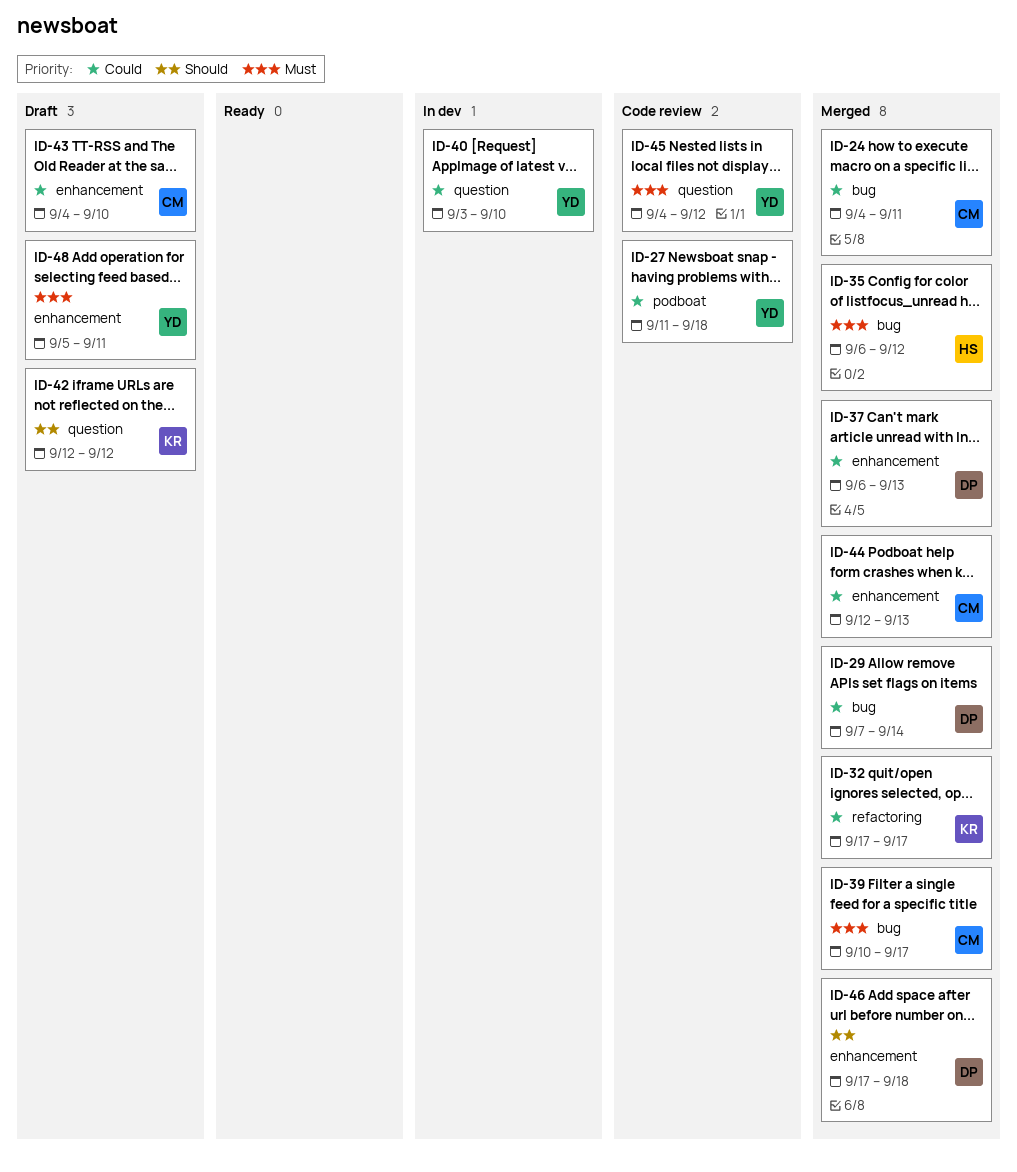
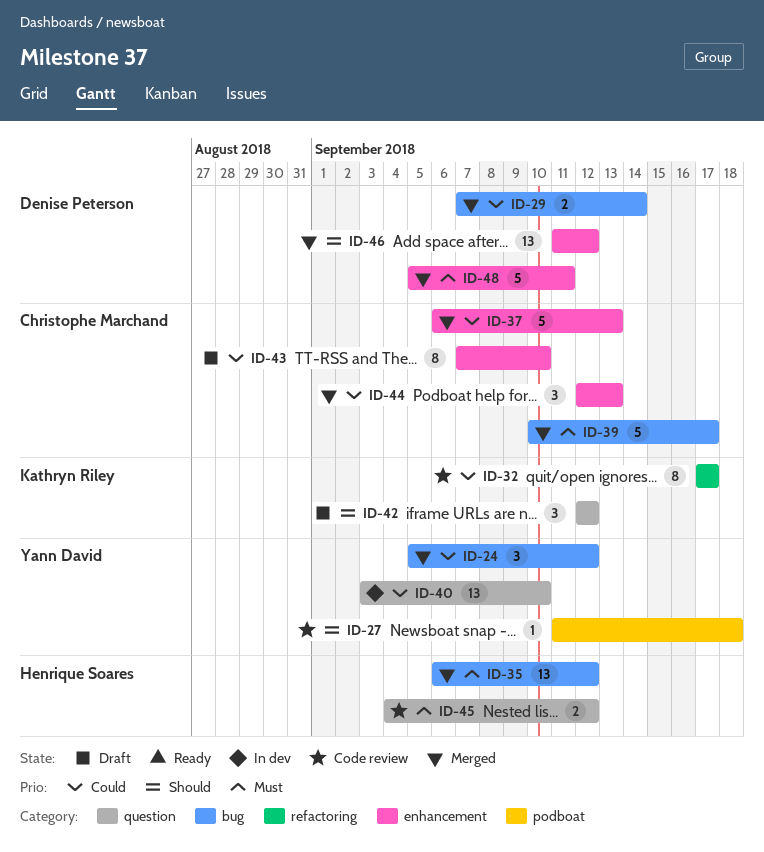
ID-24, owner: Christophe Marchand -> Yann David
ID-24, start: Sep 4 -> Sep 5
ID-24, due: Sep 11 -> Sep 12
ID-27, priority: Could -> Should
ID-32, status: Merged -> Code review
ID-37, owner: Denise Peterson -> Christophe Marchand
ID-43, start: Sep 4 -> Sep 7
ID-45, owner: Yann David -> Henrique Soares
ID-46, start: Sep 17 -> Sep 11
ID-46, due: Sep 18 -> Sep 12
ID-48, status: Draft -> Merged
ID-48, owner: Yann David -> Denise Peterson

